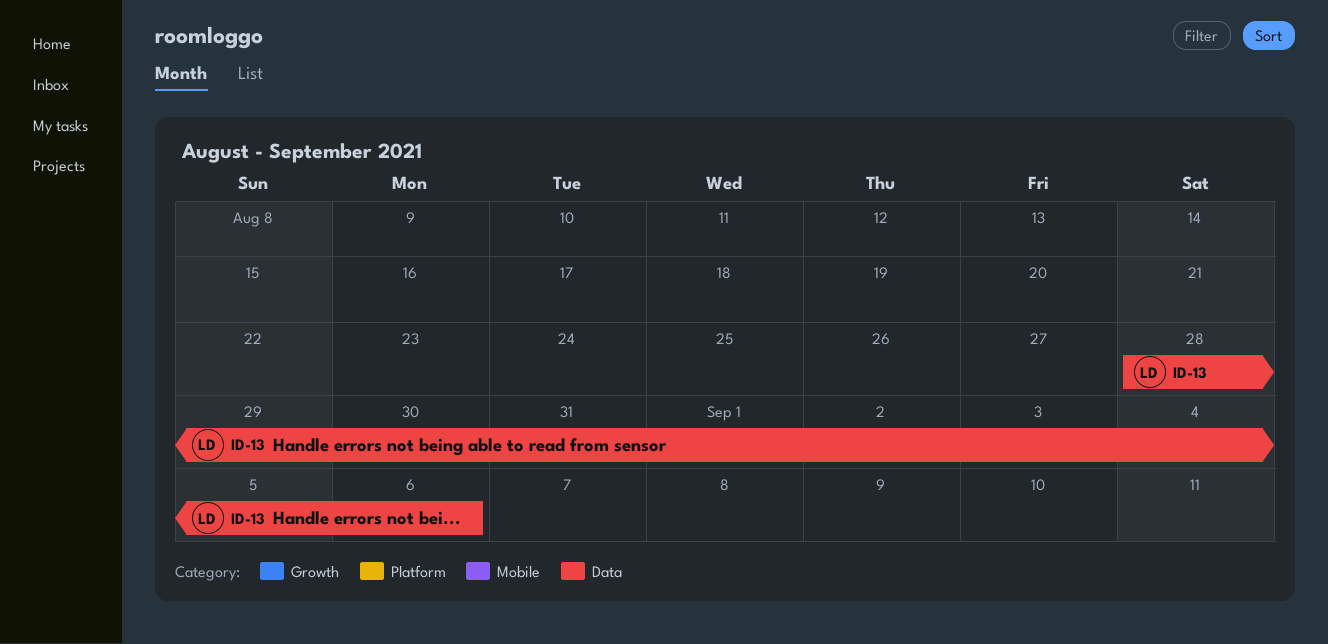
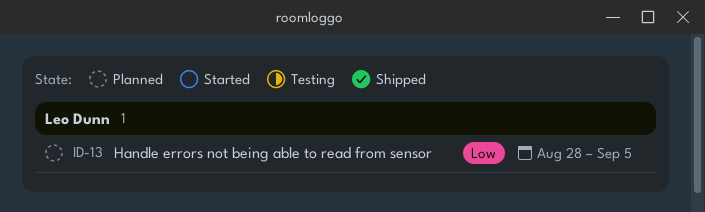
ID-13, due: Sep 6 -> Sep 5

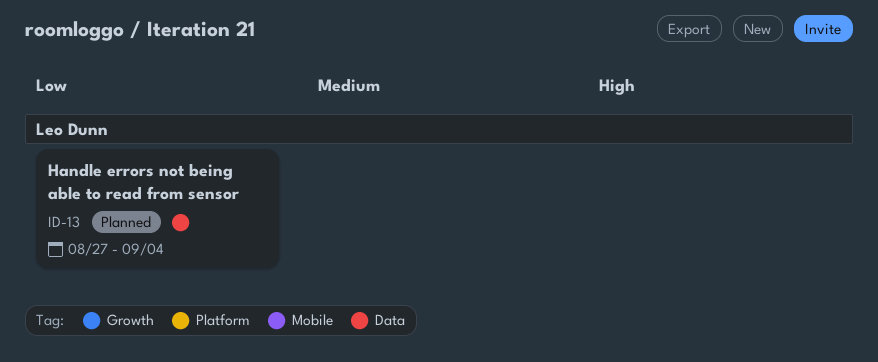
ID-13, start: Aug 28 -> Aug 27
ID-13, due: Sep 5 -> Sep 4

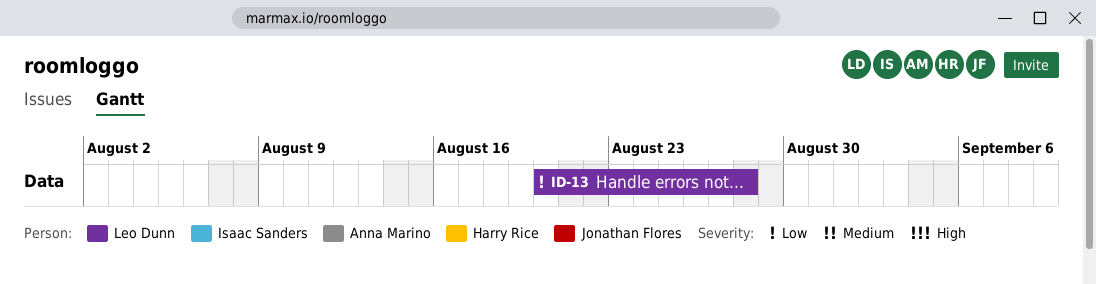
ID-13, start: Aug 27 -> Aug 20
ID-13, due: Sep 4 -> Aug 28

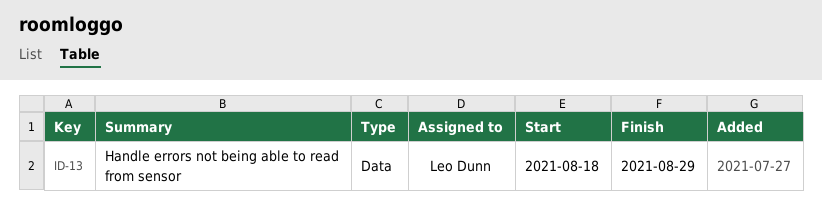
ID-13, start: Aug 20 -> Aug 18
ID-13, due: Aug 28 -> Aug 29

